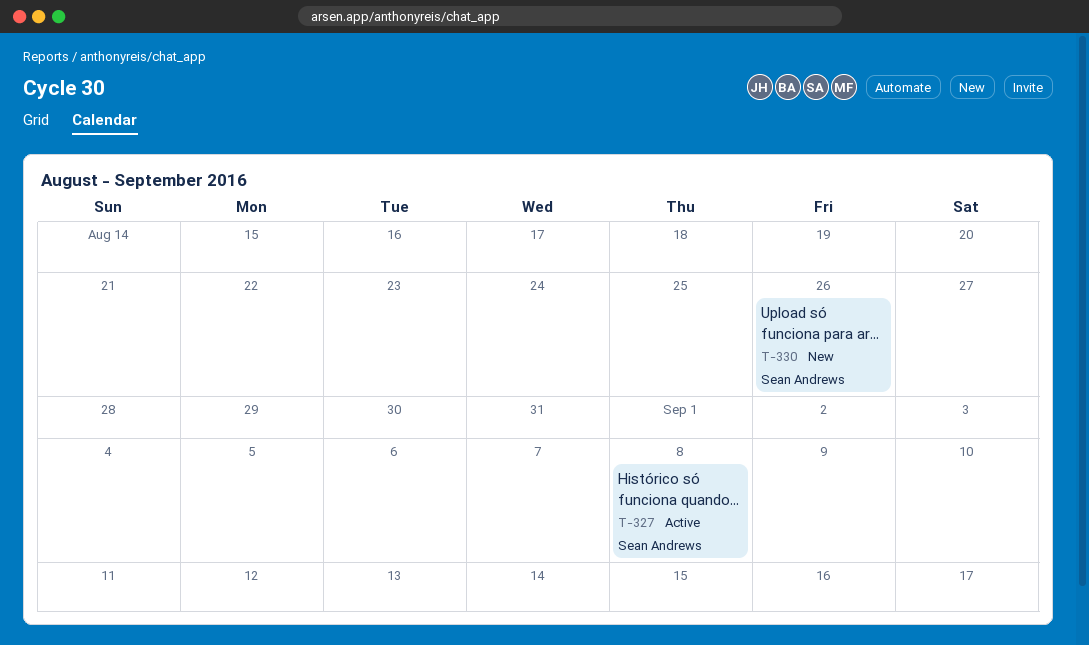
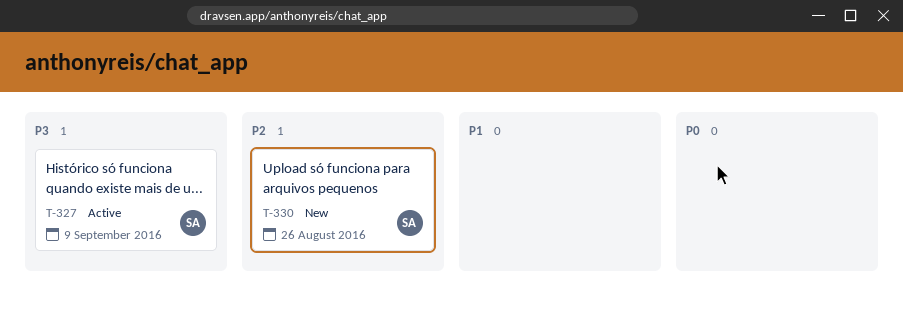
T-327, due: Sep 8 -> Sep 9

